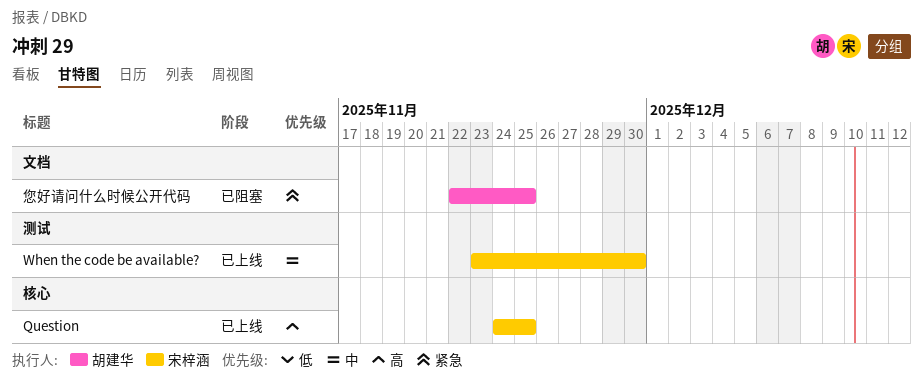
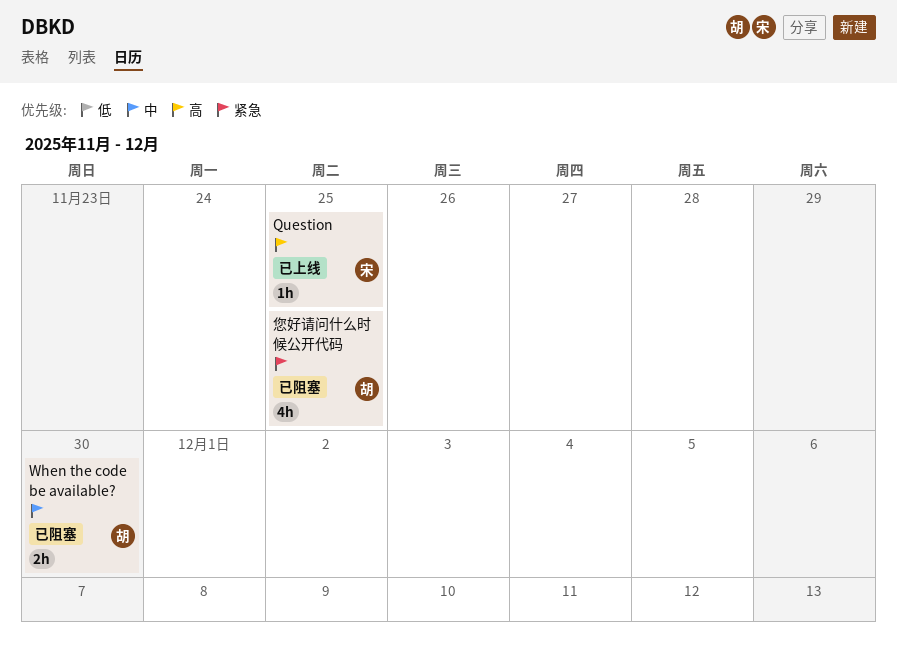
When the code be available?, status: 已上线 -> 已阻塞
When the code be available?, owner: 宋梓涵 -> 胡建华

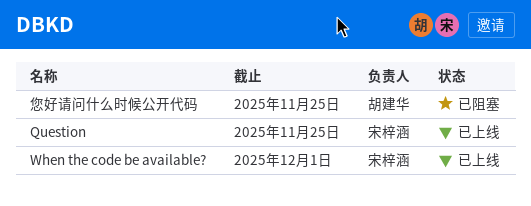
When the code be available?, status: 已阻塞 -> 已上线
When the code be available?, owner: 胡建华 -> 宋梓涵
When the code be available?, due: Nov 30 -> Dec 1

